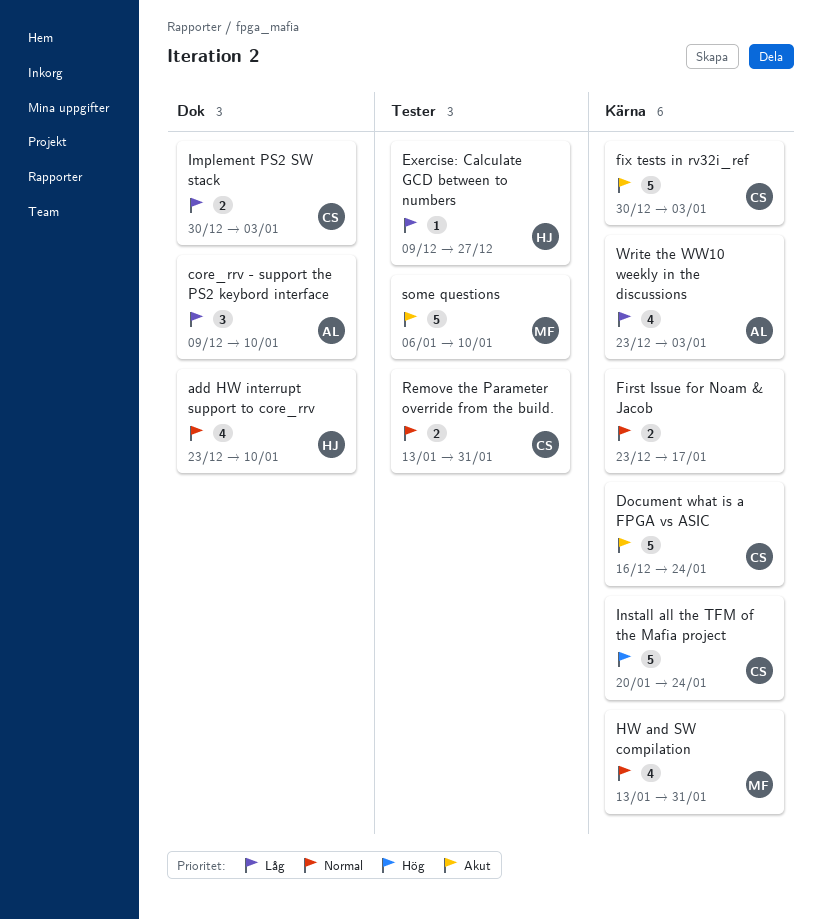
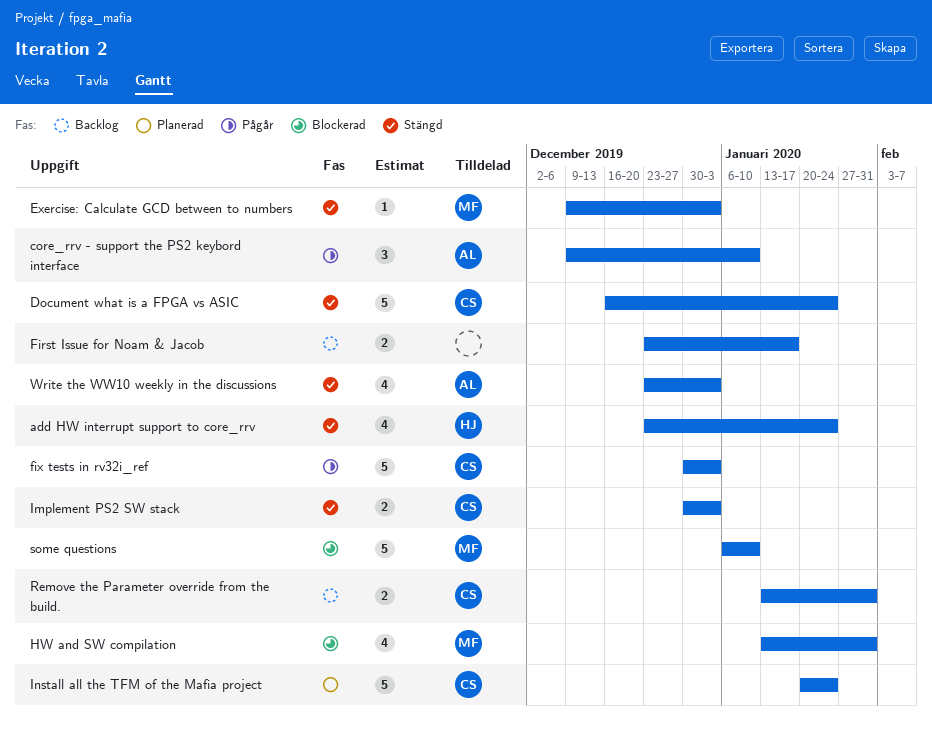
add HW interrupt support to core_rrv, due: Jan 10 -> Jan 24
Exercise: Calculate GCD between to numbers, owner: HJ -> MF
Exercise: Calculate GCD between to numbers, due: Dec 27 -> Jan 3

